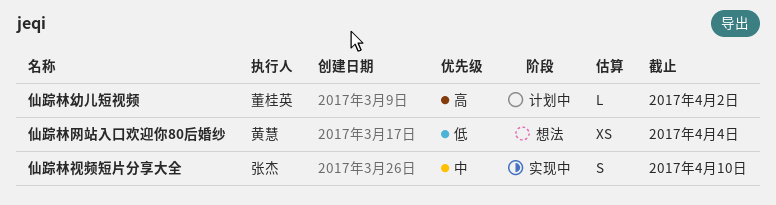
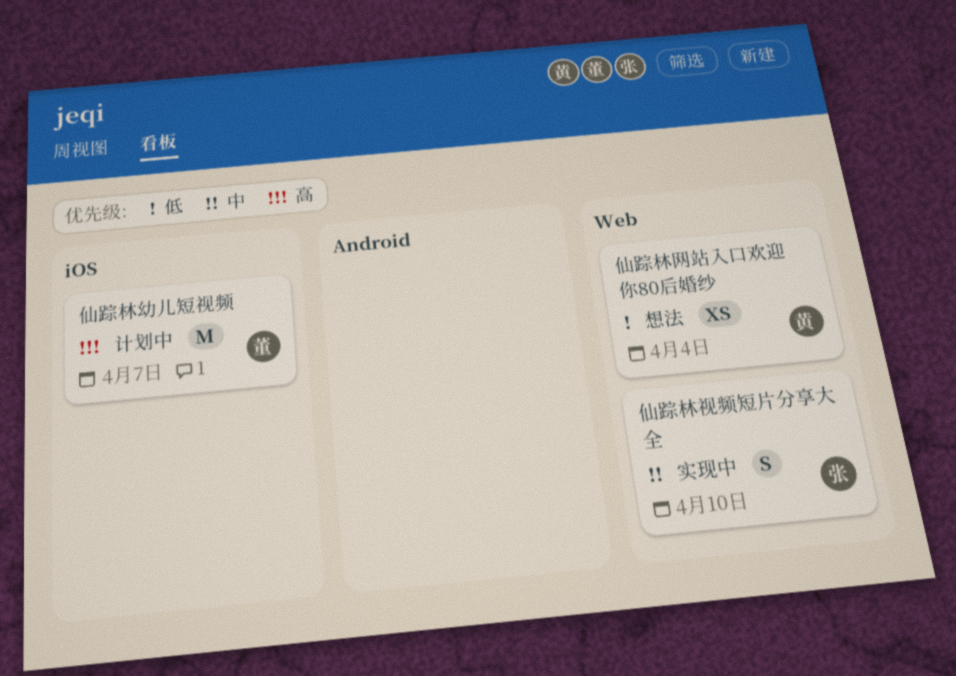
仙踪林幼儿短视频, estimate: L -> M
仙踪林幼儿短视频, due: Apr 2 -> Apr 7

